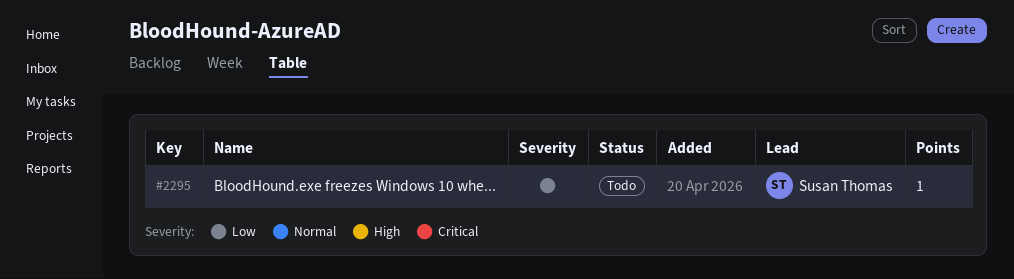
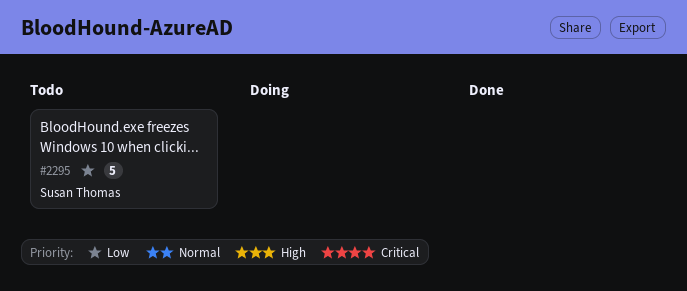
#2295, estimate: 1 -> 5

